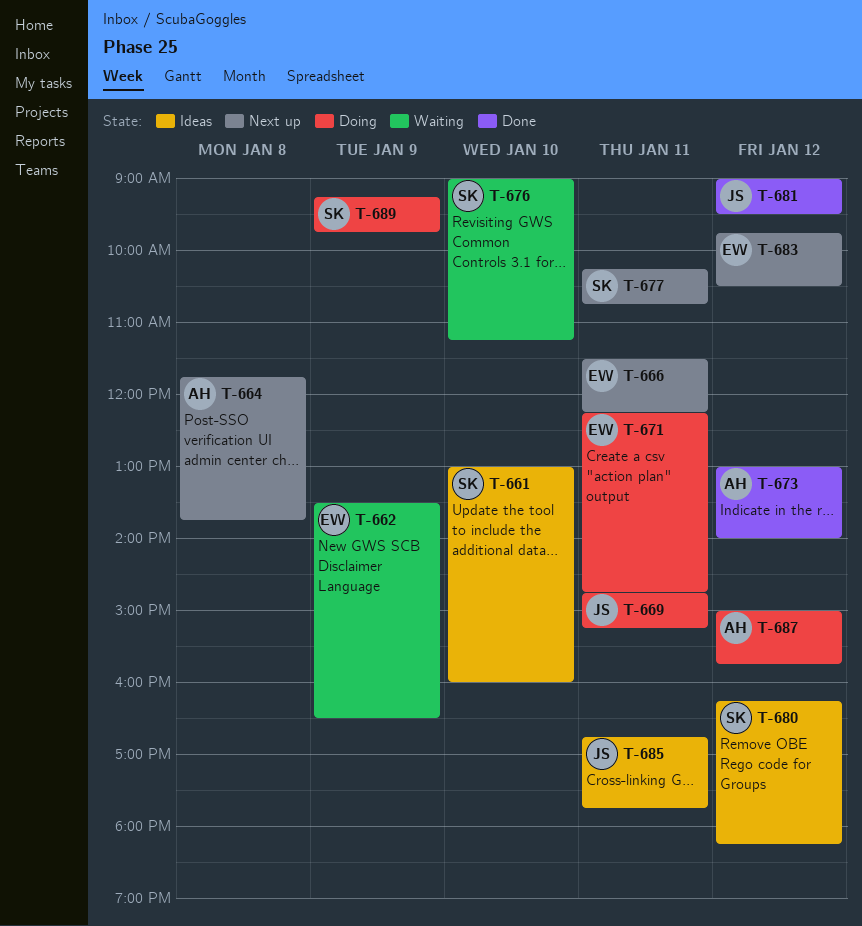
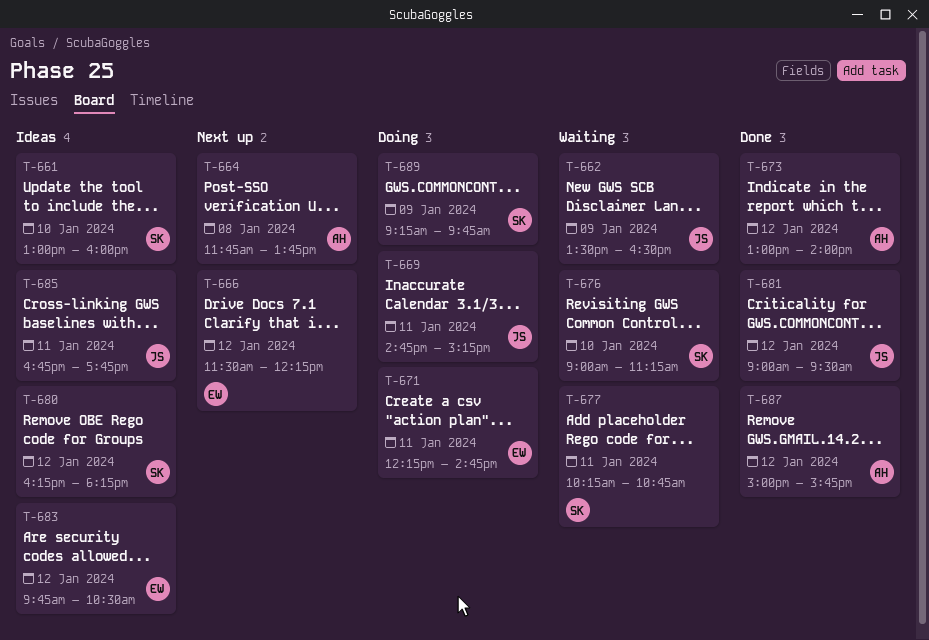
T-662, owner: EW -> JS
T-666, day: Jan 11 -> Jan 12
T-677, status: Next up -> Waiting
T-683, status: Next up -> Ideas
T-687, status: Doing -> Done

